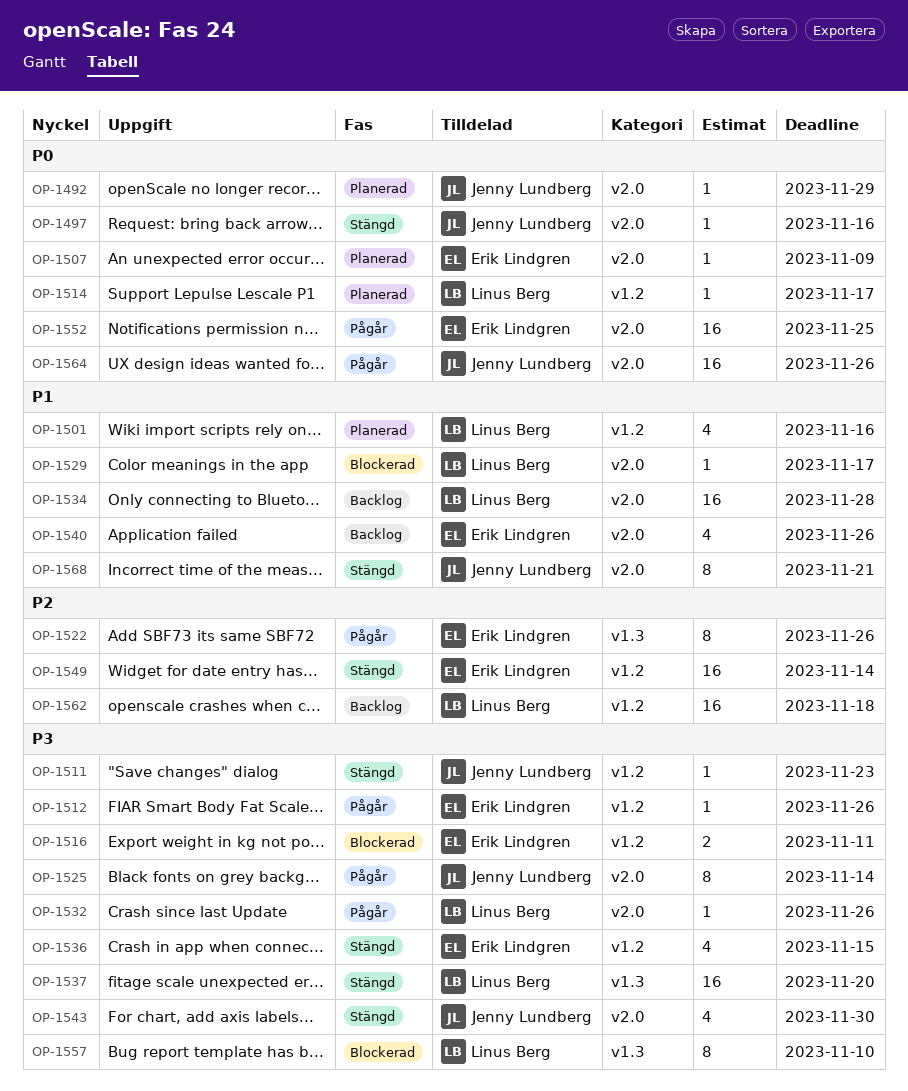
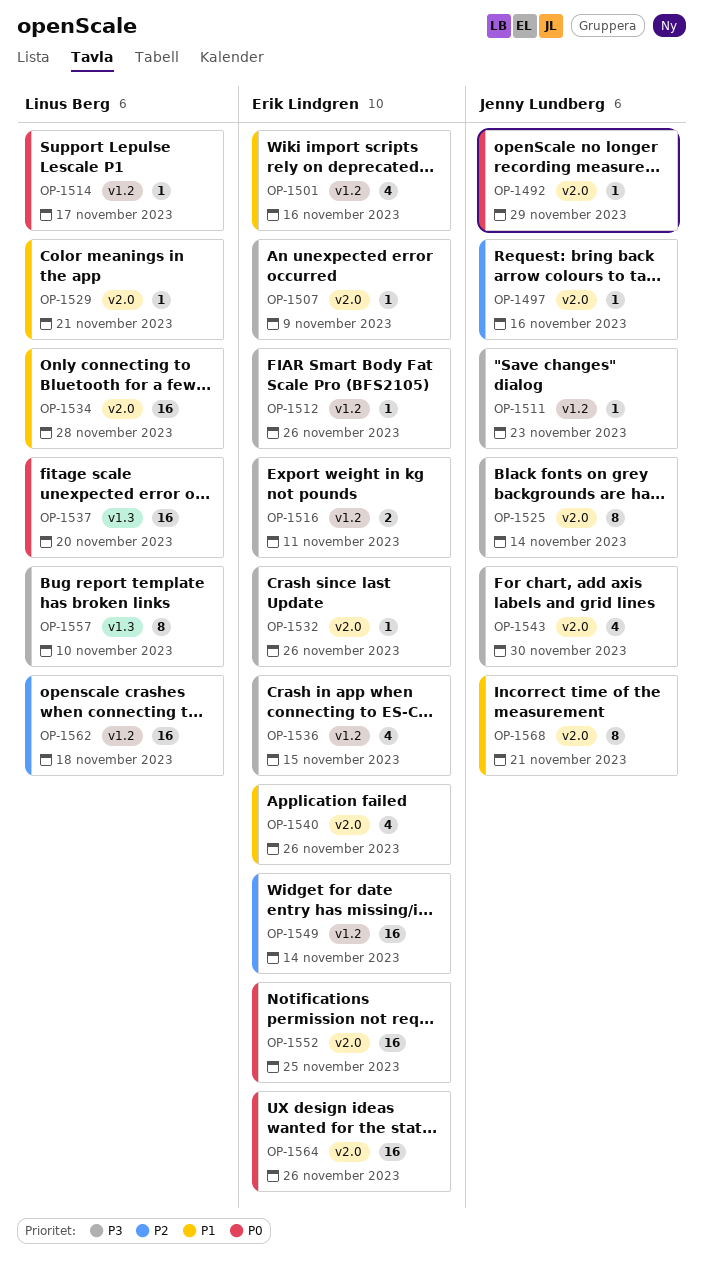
OP-1497, priority: P0 -> P2
OP-1501, owner: Linus Berg -> Erik Lindgren
OP-1507, priority: P0 -> P3
OP-1522: present -> none
OP-1529, due: Nov 17 -> Nov 21
OP-1532, owner: Linus Berg -> Erik Lindgren
OP-1537, priority: P3 -> P0
OP-1564, owner: Jenny Lundberg -> Erik Lindgren

